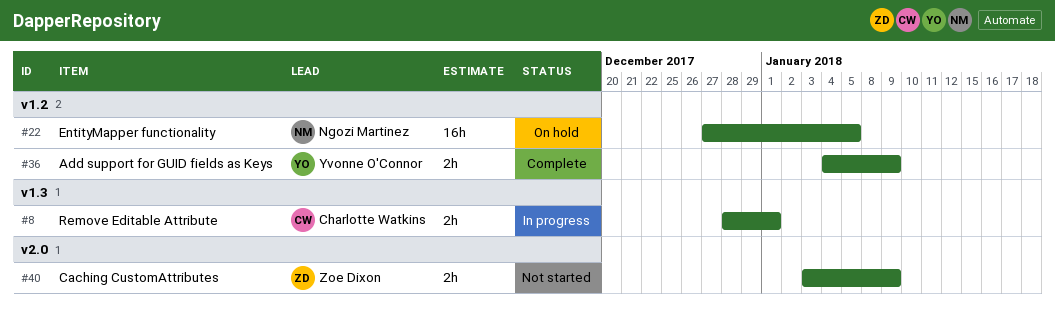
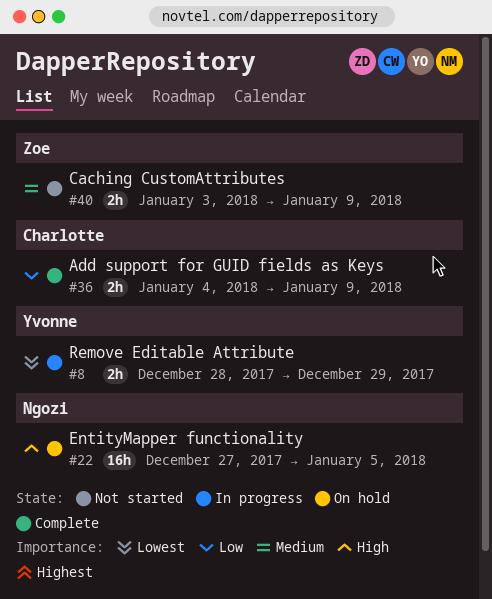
#8, owner: Charlotte Watkins -> Yvonne O'Connor
#8, due: Jan 1 -> Dec 29
#36, owner: Yvonne O'Connor -> Charlotte Watkins

